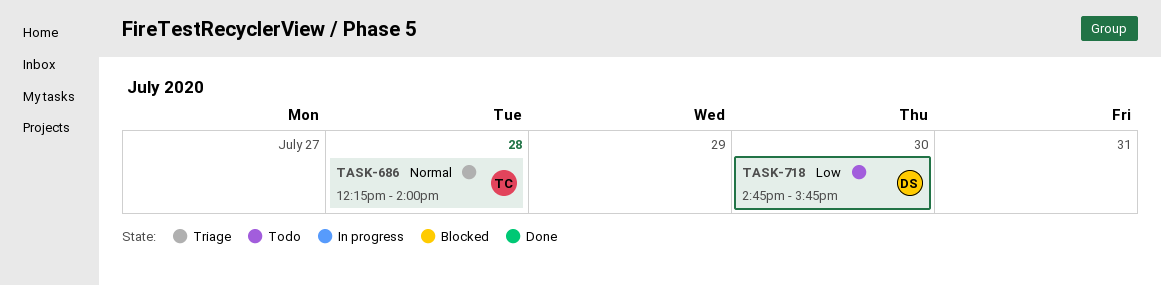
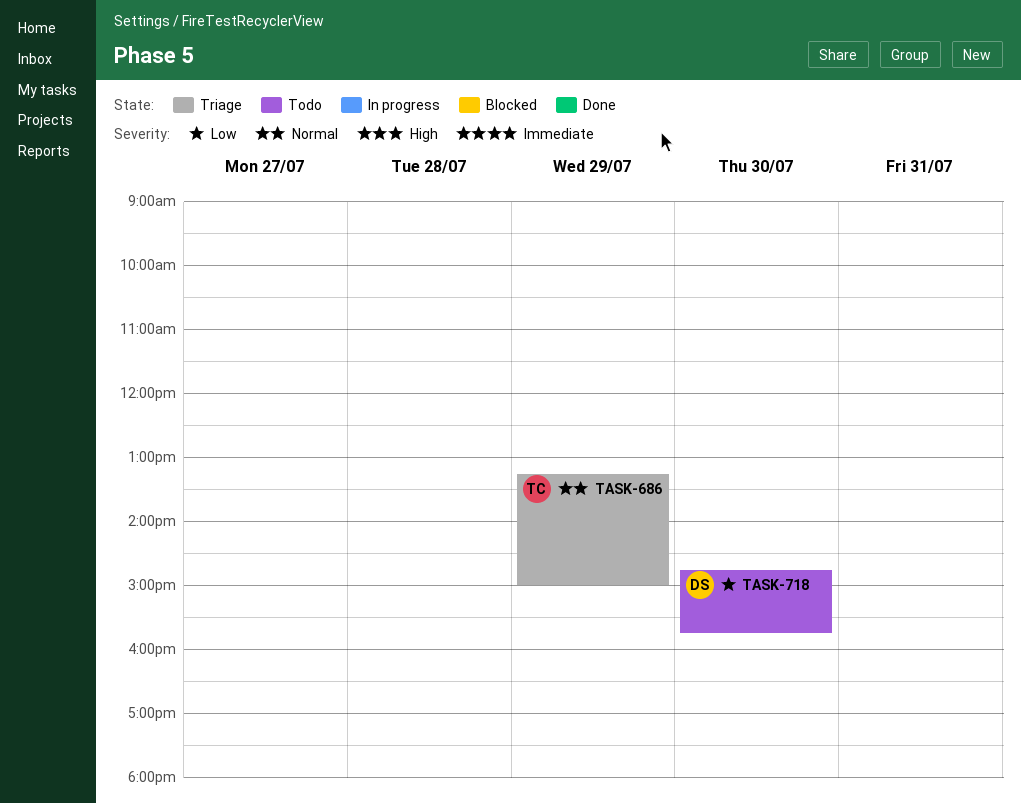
TASK-686, day: Jul 28 -> Jul 29
TASK-686, begins: 12:15 -> 13:15
TASK-686, ends: 14:00 -> 15:00

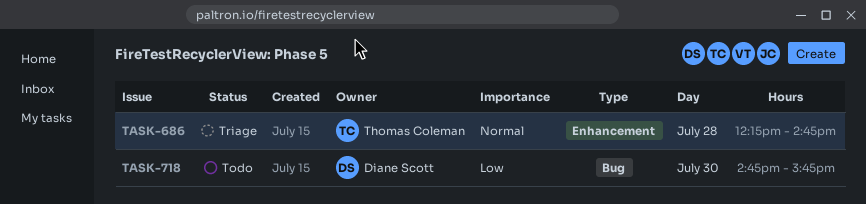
TASK-686, day: Jul 29 -> Jul 28
TASK-686, begins: 13:15 -> 12:15
TASK-686, ends: 15:00 -> 14:45

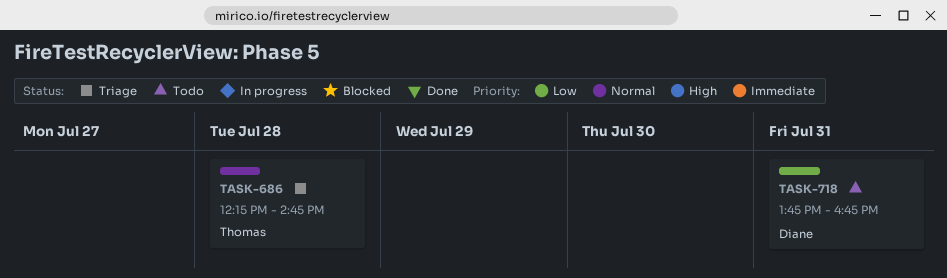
TASK-718, day: Jul 30 -> Jul 31
TASK-718, begins: 14:45 -> 13:45
TASK-718, ends: 15:45 -> 16:45

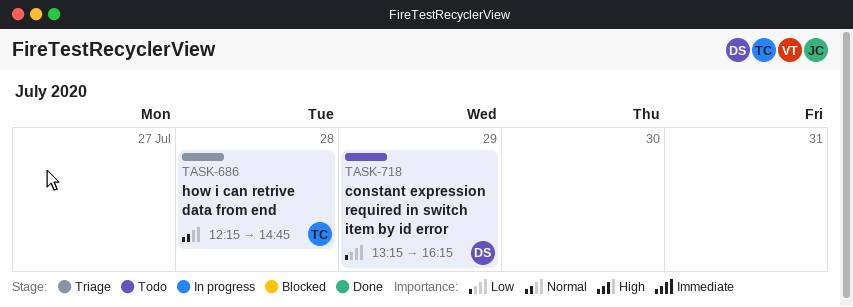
TASK-718, day: Jul 31 -> Jul 29
TASK-718, begins: 13:45 -> 13:15
TASK-718, ends: 16:45 -> 16:15

